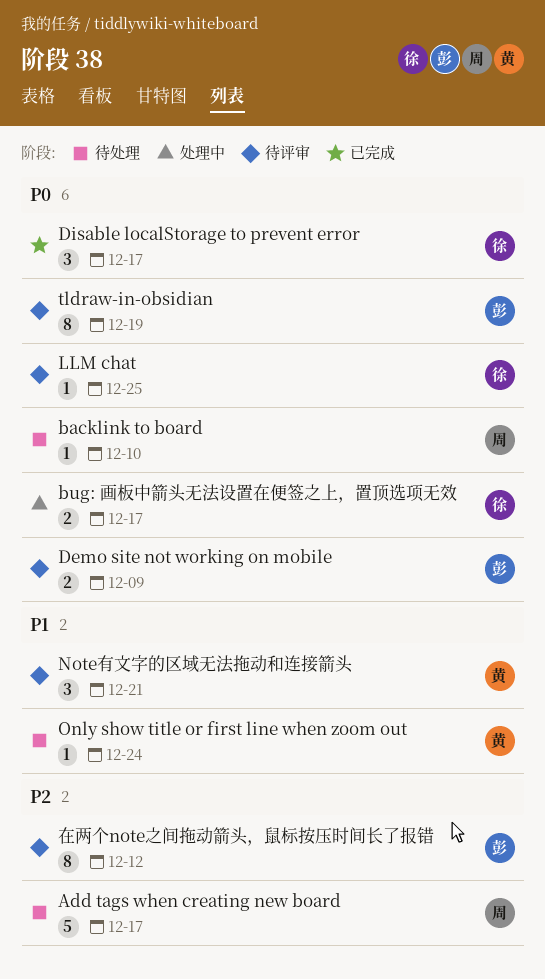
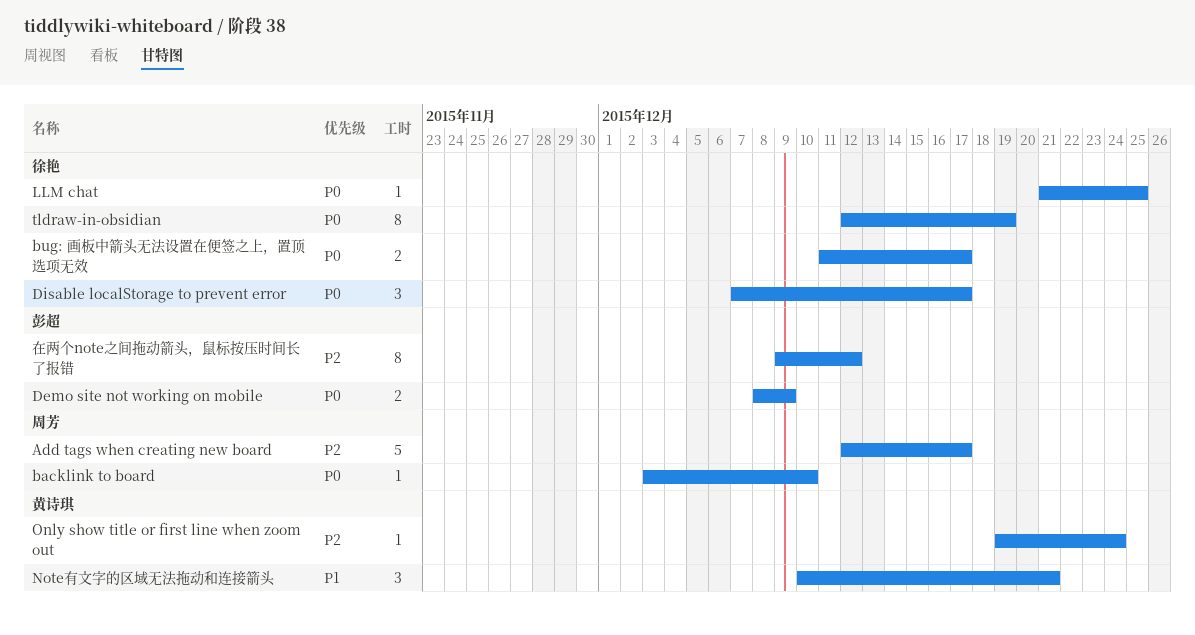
Only show title or first line when zoom out, priority: P1 -> P2
tldraw-in-obsidian, owner: 彭超 -> 徐艳

